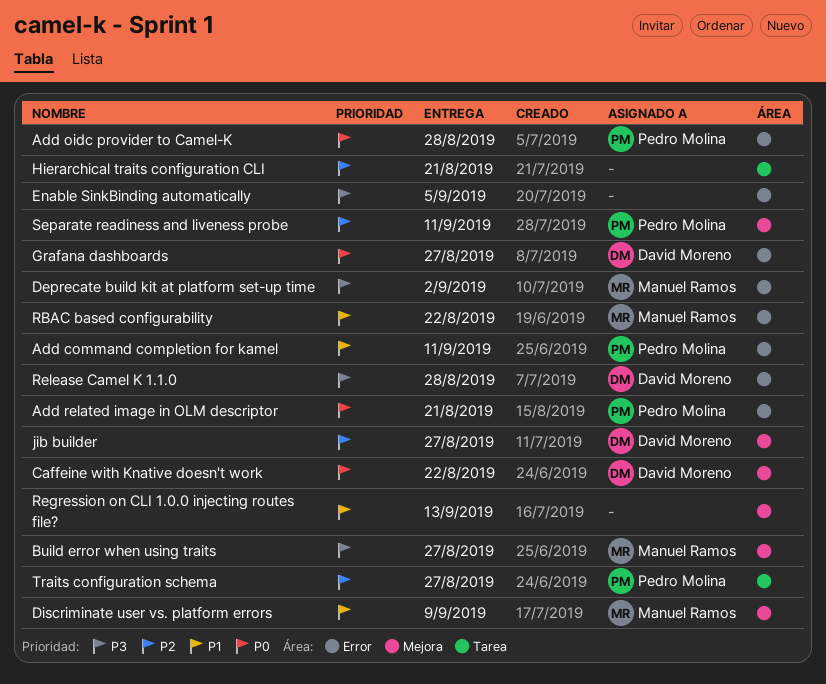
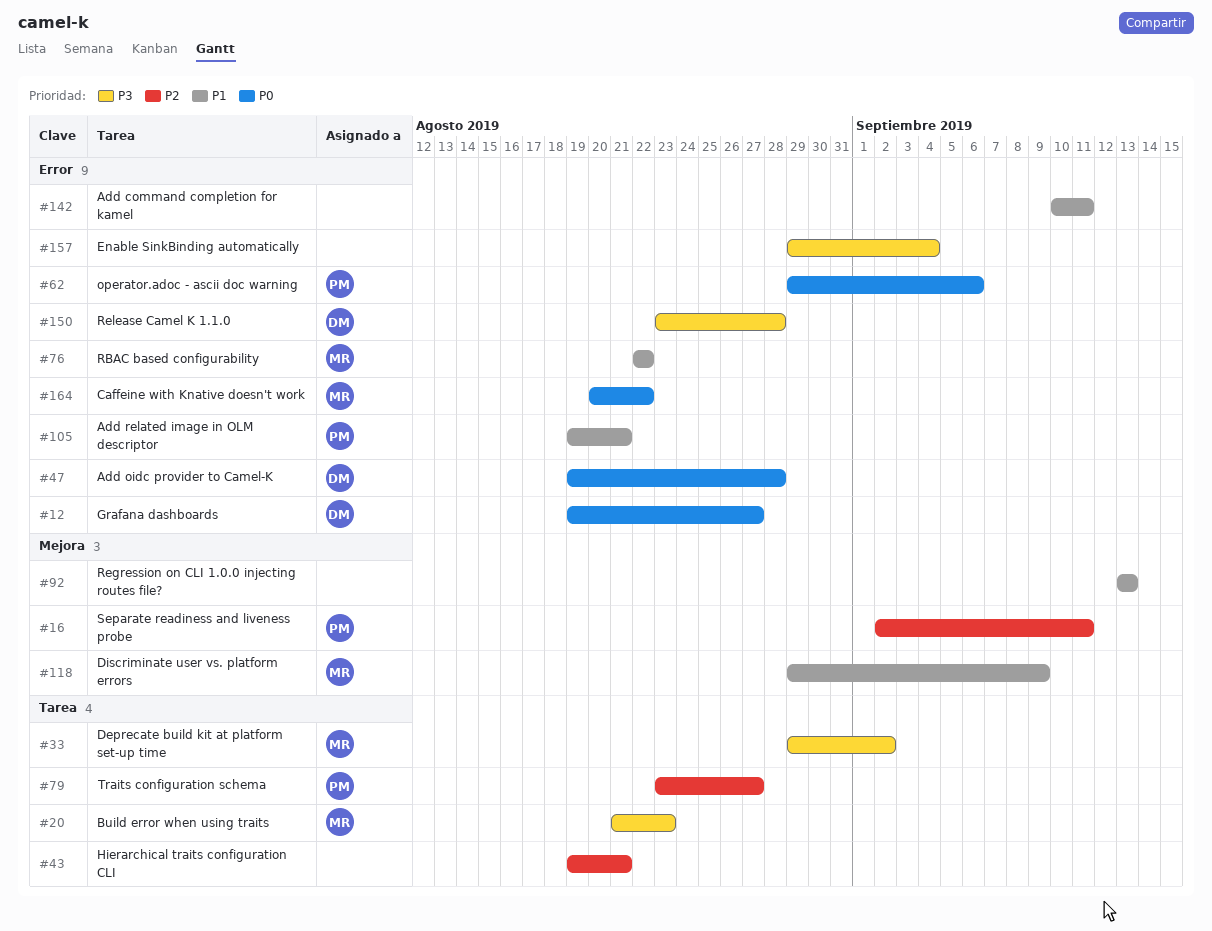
Add command completion for kamel, owner: Pedro Molina -> none
Add oidc provider to Camel-K, owner: Pedro Molina -> David Moreno
Add related image in OLM descriptor, priority: P0 -> P1
Build error when using traits, label: Mejora -> Tarea
Build error when using traits, due: Aug 27 -> Aug 23
Caffeine with Knative doesn't work, owner: David Moreno -> Manuel Ramos
Caffeine with Knative doesn't work, label: Mejora -> Error
Deprecate build kit at platform set-up time, label: Error -> Tarea
Enable SinkBinding automatically, due: Sep 5 -> Sep 4
jib builder: present -> none
operator.adoc - ascii doc warning: none -> present

